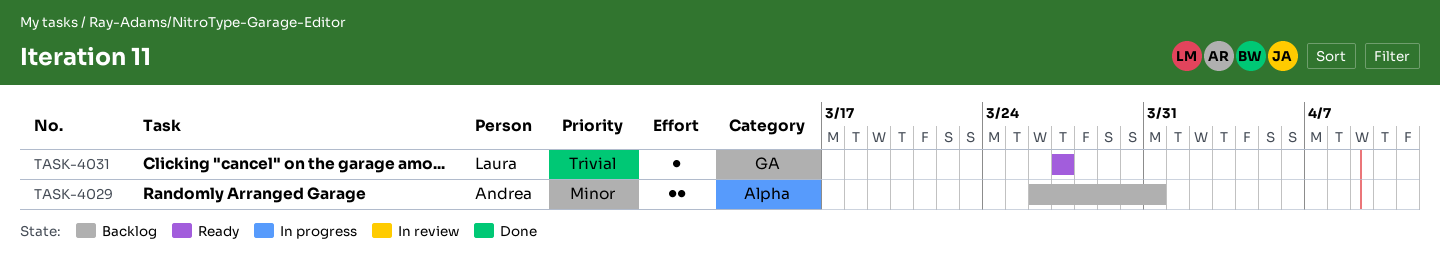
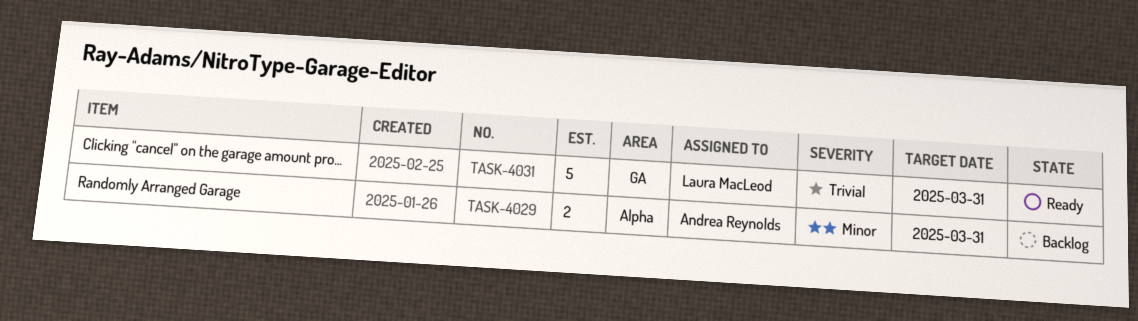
TASK-4031, estimate: 1 -> 5
TASK-4031, due: Mar 27 -> Mar 31

